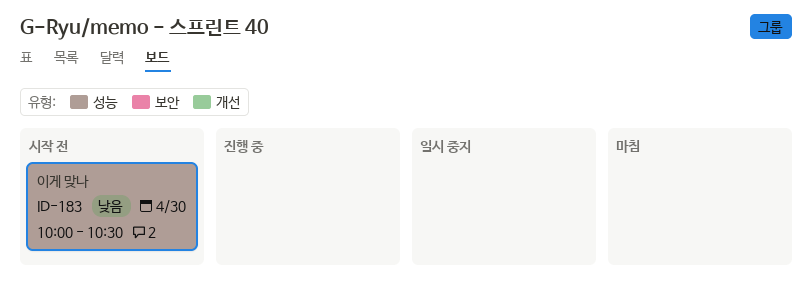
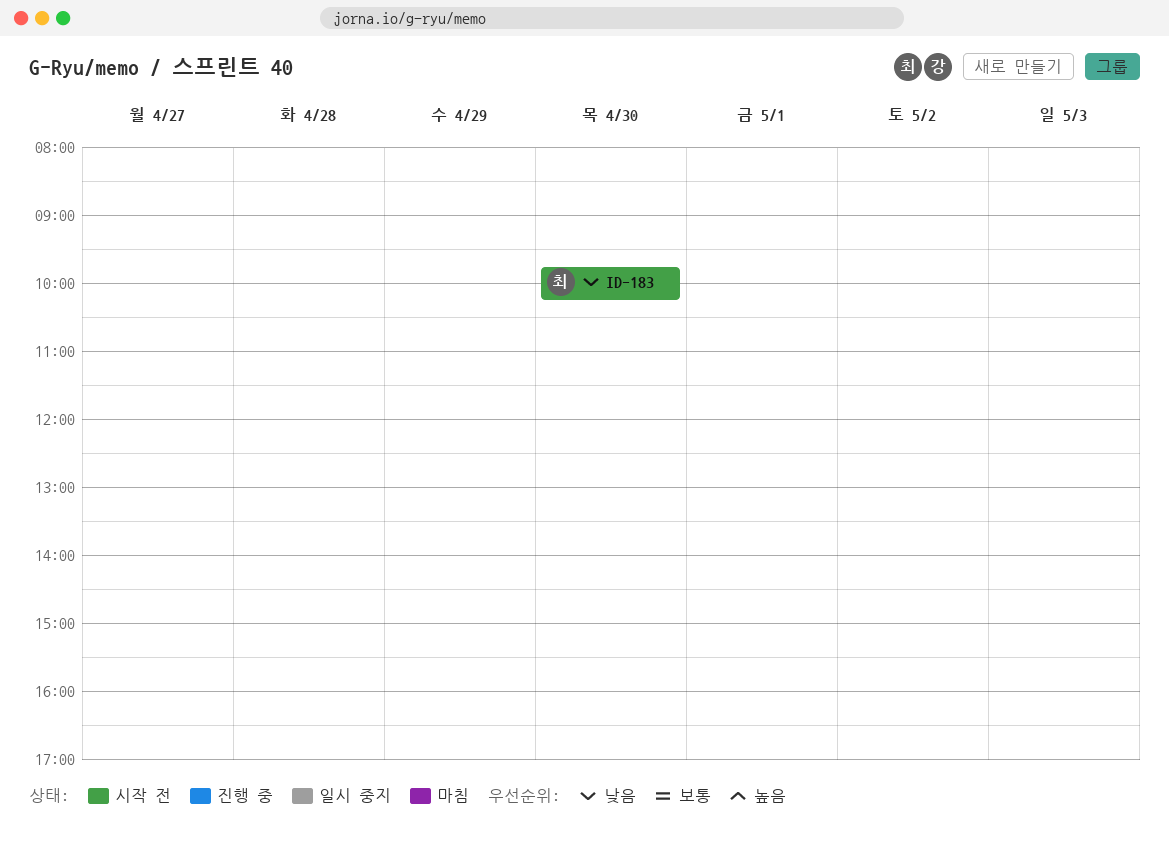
ID-183, begins: 10:00 -> 09:45
ID-183, ends: 10:30 -> 10:15

